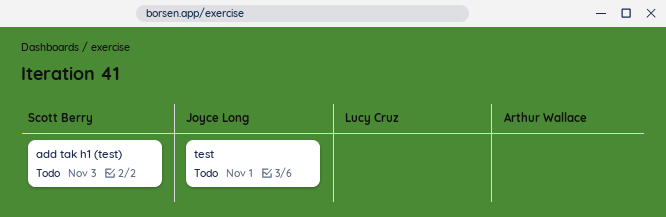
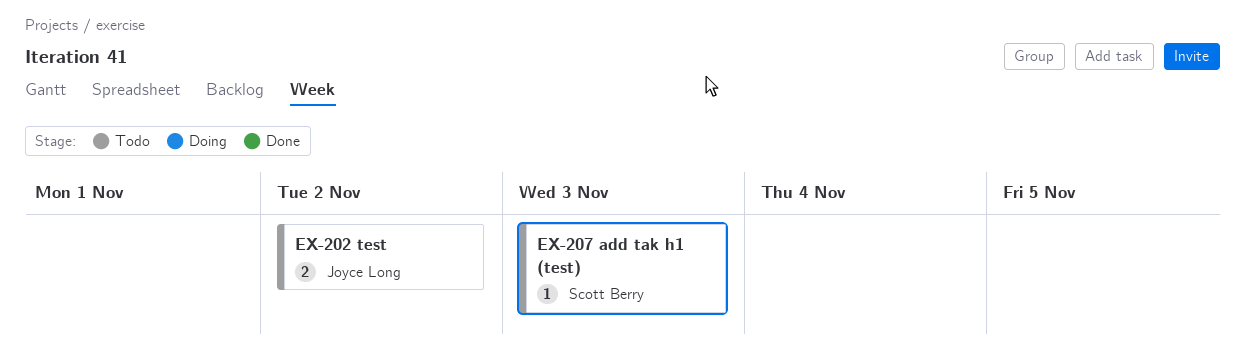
test, due: Nov 1 -> Nov 2

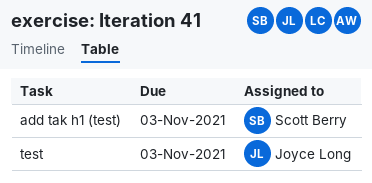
test, due: Nov 2 -> Nov 3

